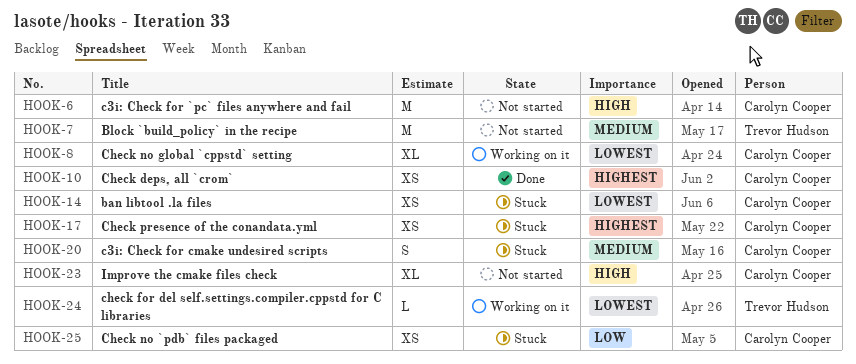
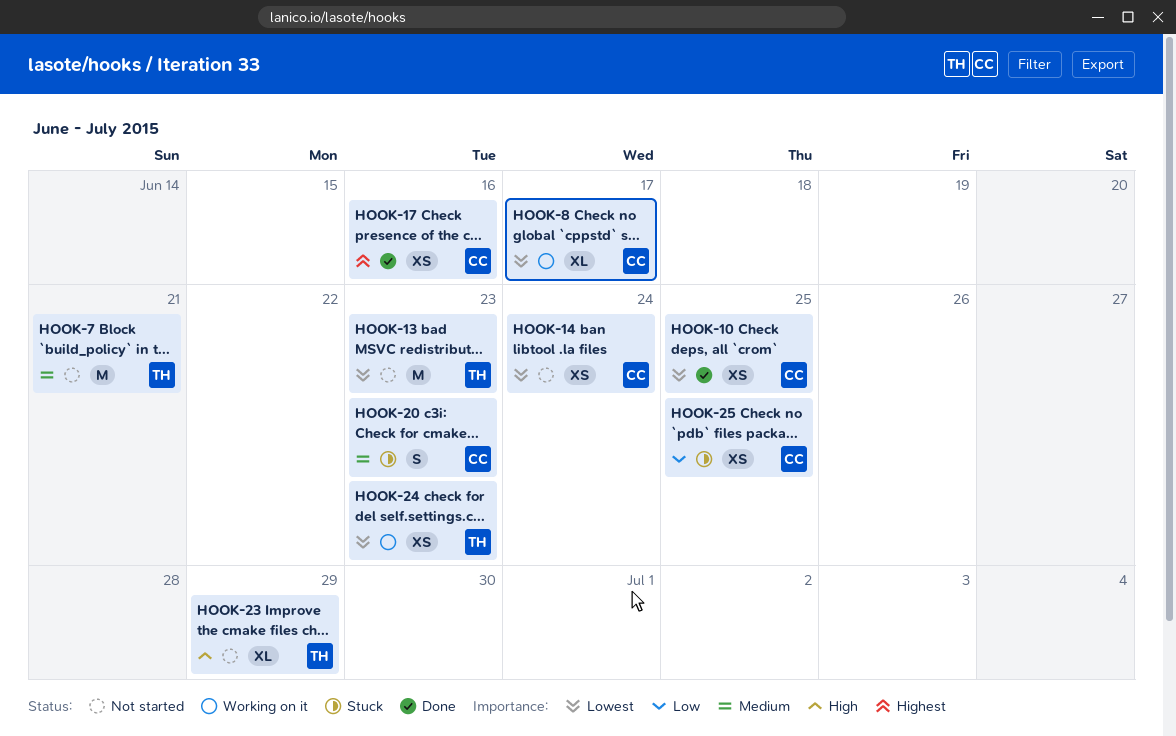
HOOK-6: present -> none
HOOK-10, priority: Highest -> Lowest
HOOK-13: none -> present
HOOK-14, status: Stuck -> Not started
HOOK-17, status: Stuck -> Done
HOOK-23, owner: Carolyn Cooper -> Trevor Hudson
HOOK-24, estimate: L -> XS

